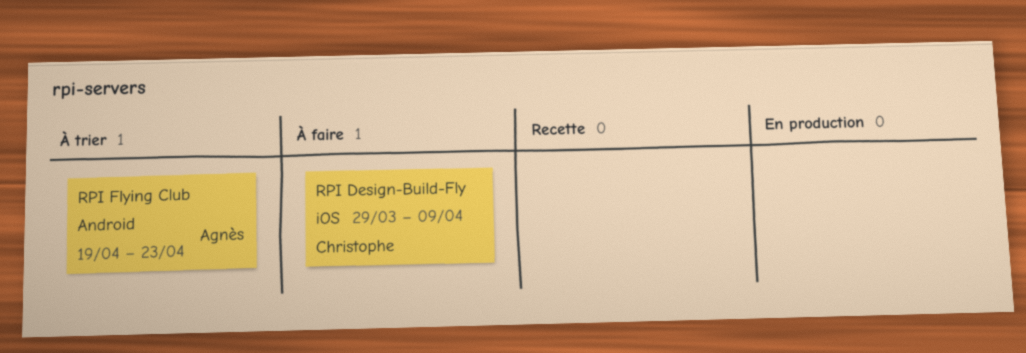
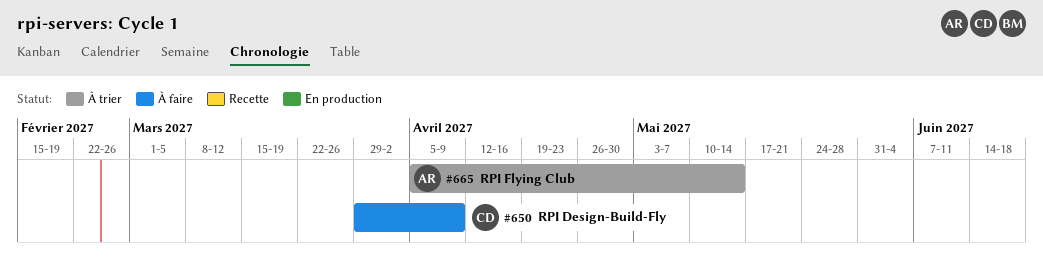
RPI Flying Club, start: Apr 19 -> Apr 5
RPI Flying Club, due: Apr 23 -> May 14

